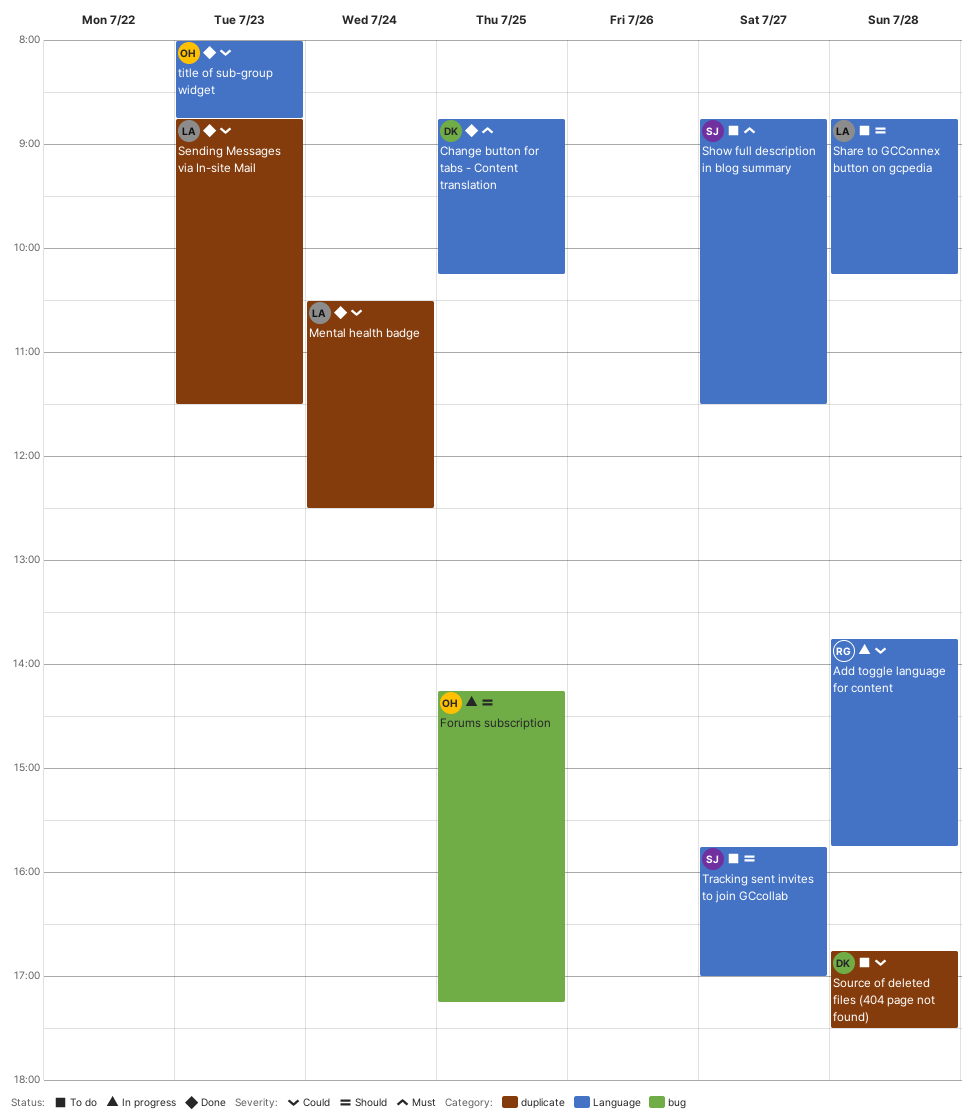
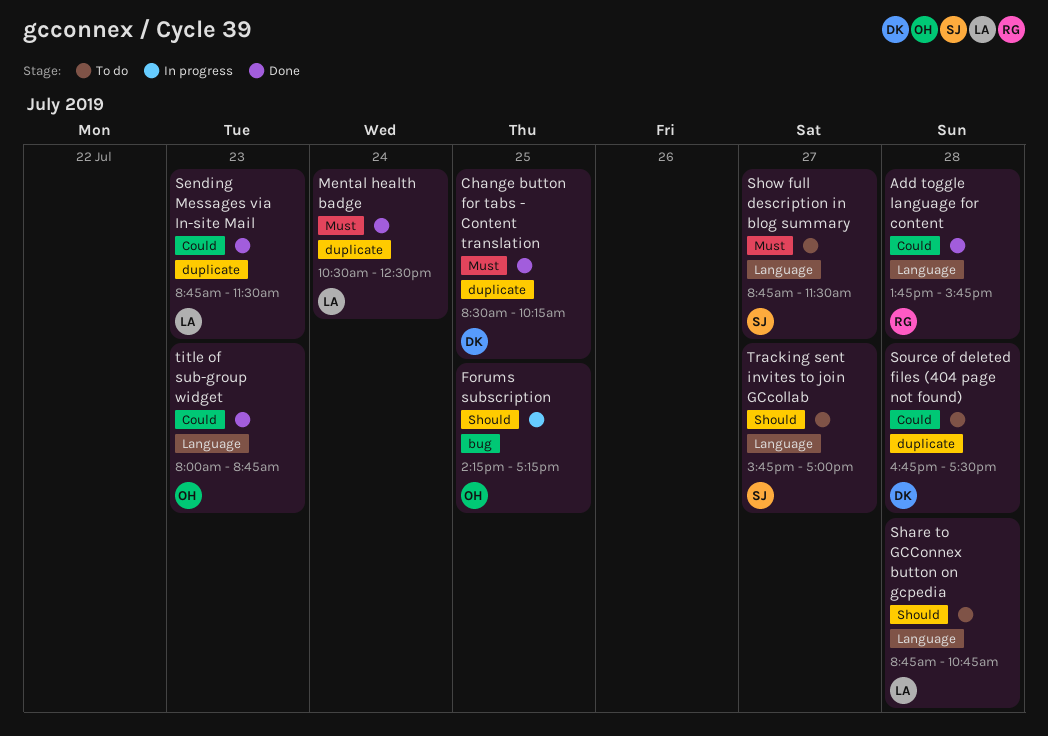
Add toggle language for content, status: In progress -> Done
Change button for tabs - Content translation, label: Language -> duplicate
Change button for tabs - Content translation, begins: 08:45 -> 08:30
Mental health badge, priority: Could -> Must
Share to GCConnex button on gcpedia, ends: 10:15 -> 10:45

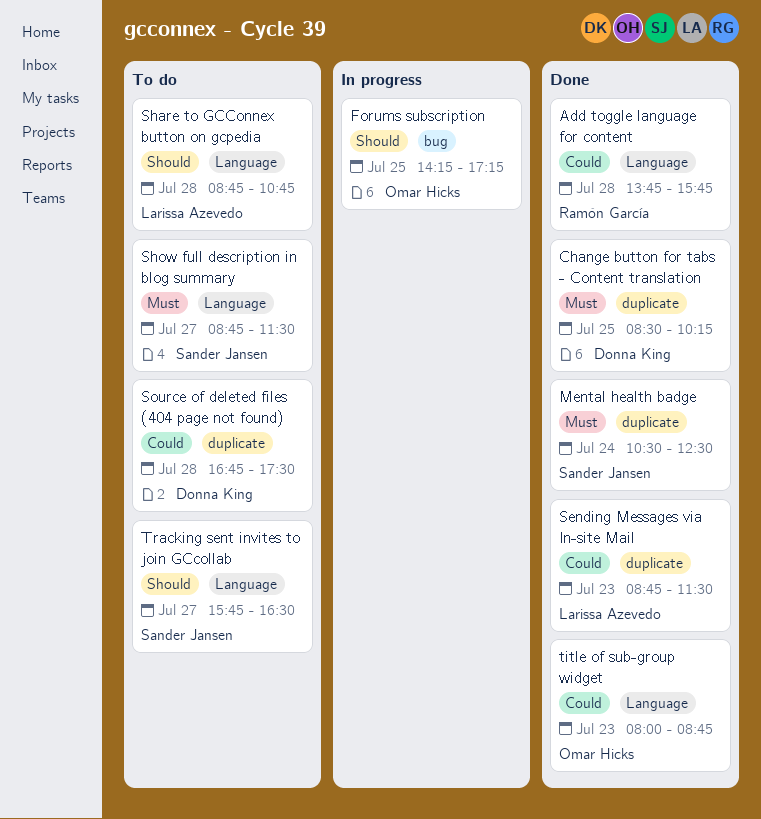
Mental health badge, owner: Larissa Azevedo -> Sander Jansen
Tracking sent invites to join GCcollab, ends: 17:00 -> 16:30

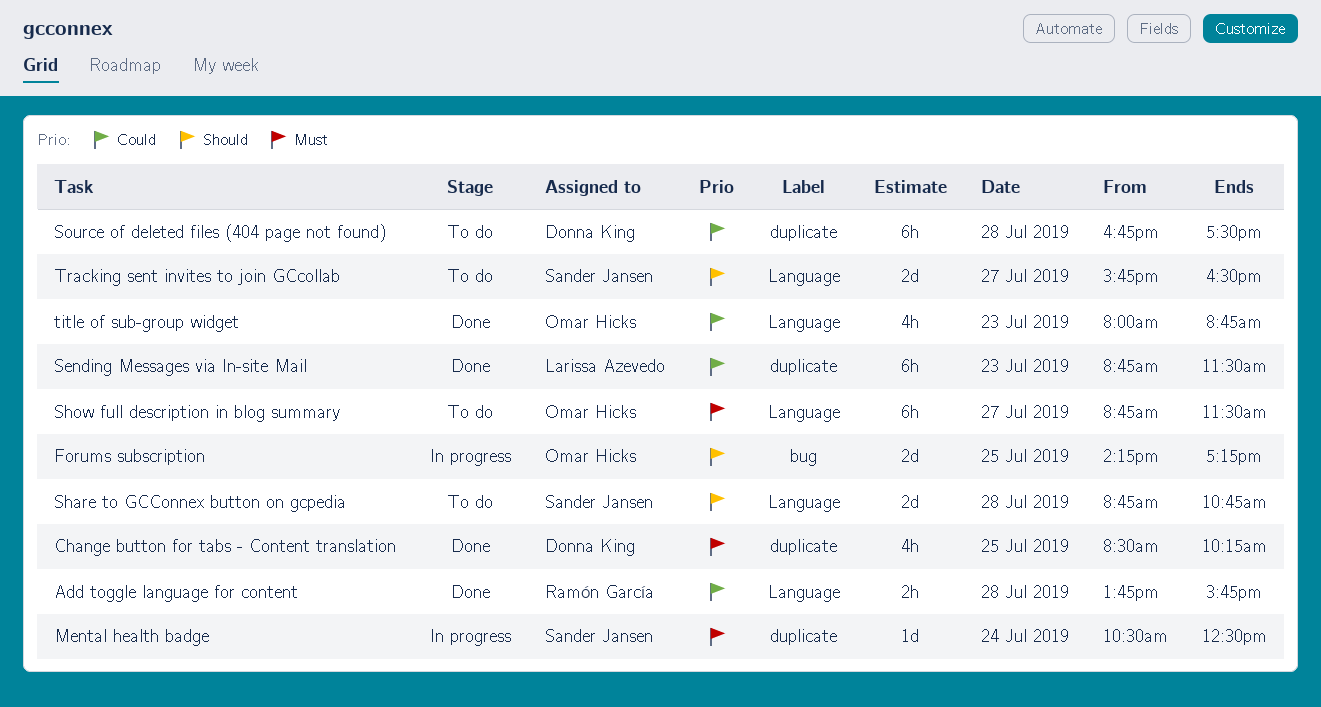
Mental health badge, status: Done -> In progress
Share to GCConnex button on gcpedia, owner: Larissa Azevedo -> Sander Jansen
Show full description in blog summary, owner: Sander Jansen -> Omar Hicks

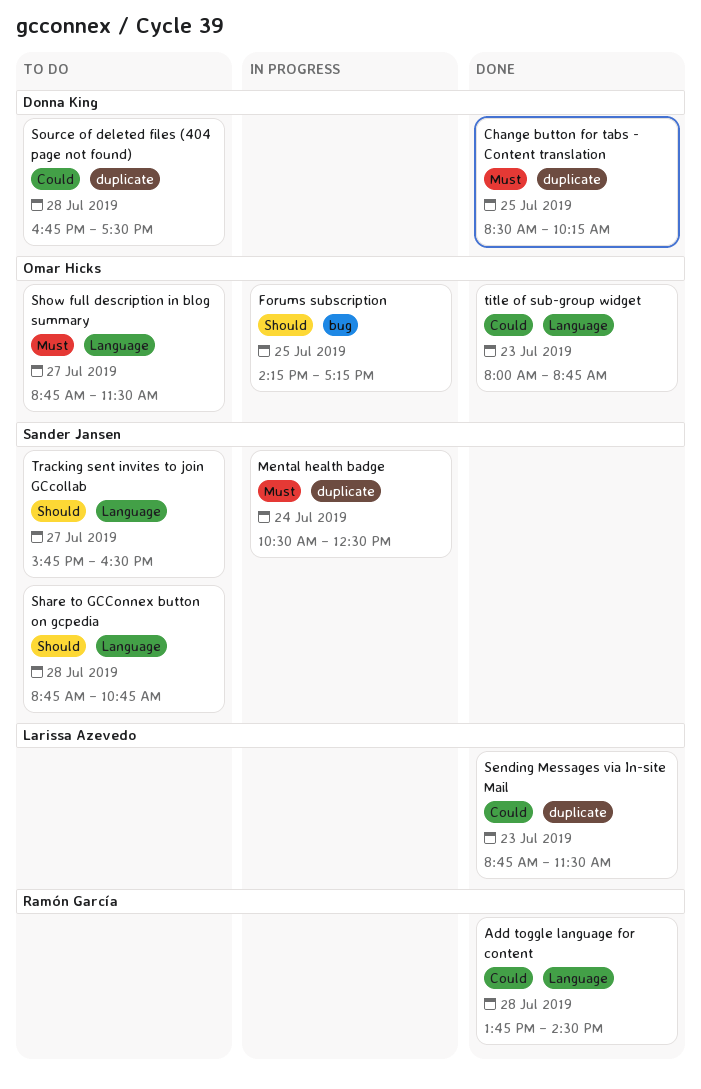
Add toggle language for content, ends: 15:45 -> 14:30

